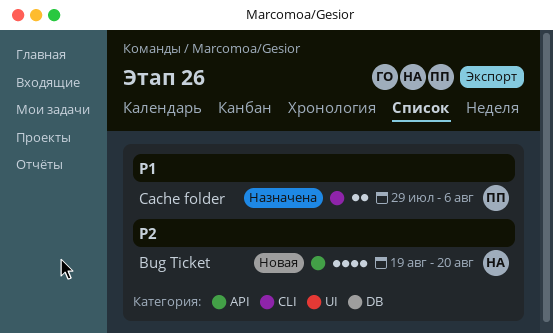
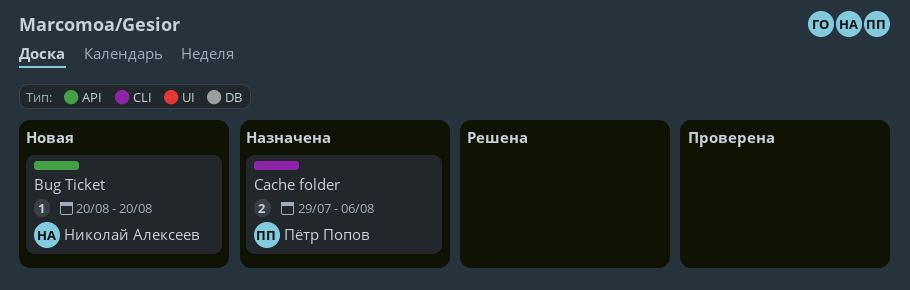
Bug Ticket, estimate: 4 -> 1
Bug Ticket, start: Aug 19 -> Aug 20

